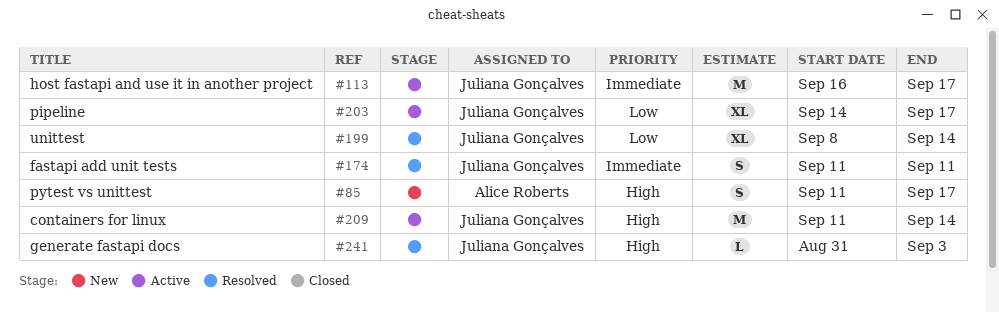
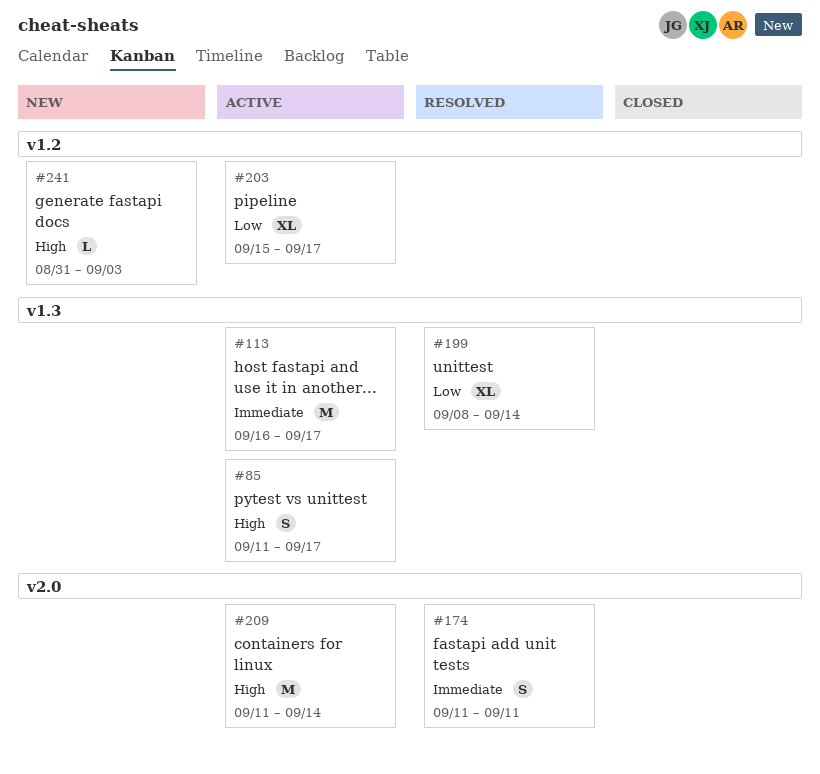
#85, status: New -> Active
#203, start: Sep 14 -> Sep 15
#241, status: Resolved -> New

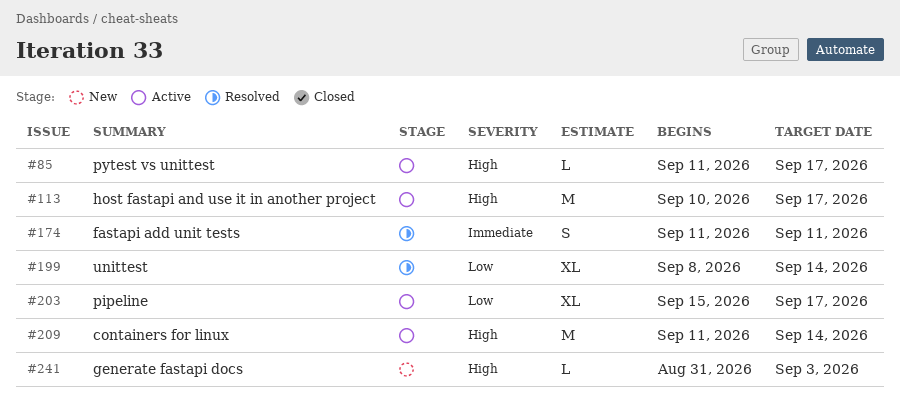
#85, estimate: S -> L
#113, priority: Immediate -> High
#113, start: Sep 16 -> Sep 10

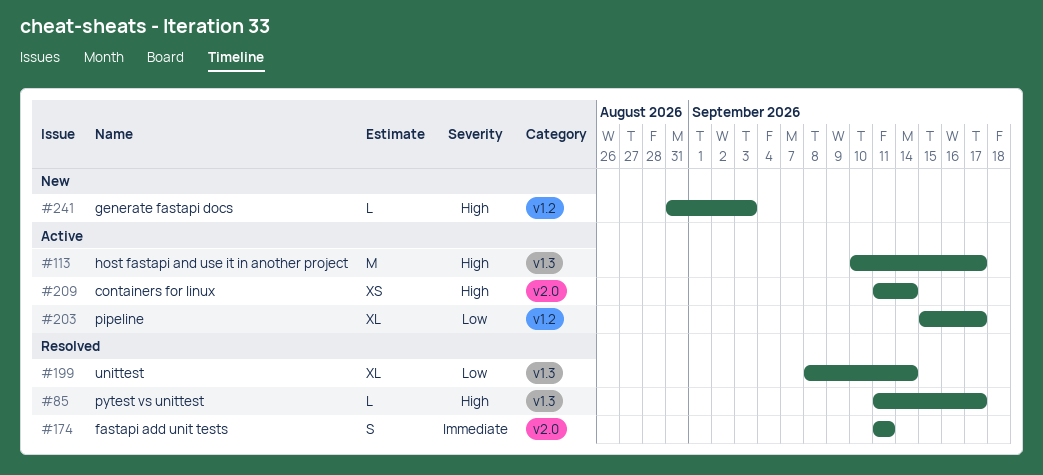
#85, status: Active -> Resolved
#209, estimate: M -> XS

